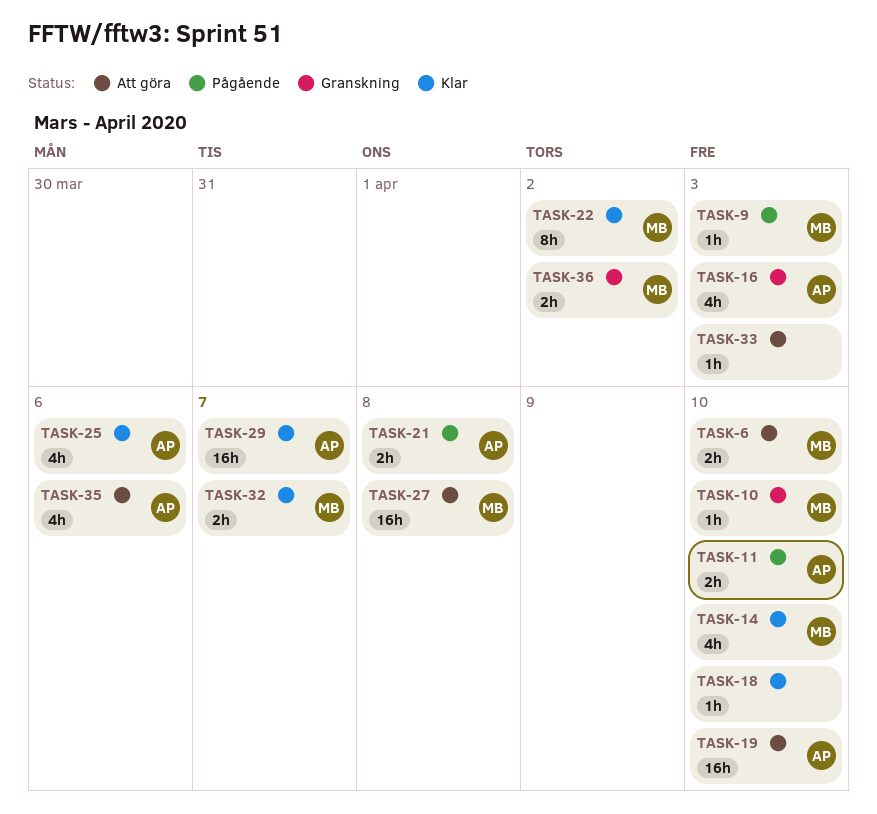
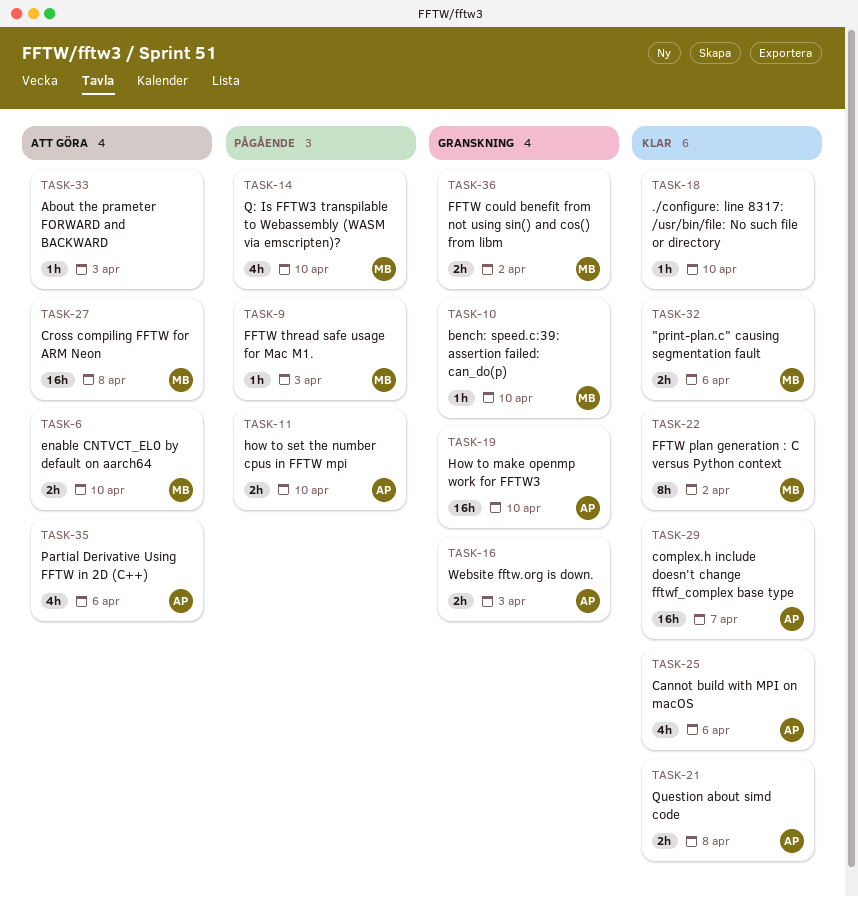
TASK-14, status: Klar -> Pågående
TASK-16, estimate: 4h -> 2h
TASK-19, status: Att göra -> Granskning
TASK-21, status: Pågående -> Klar
TASK-32, due: Apr 7 -> Apr 6

